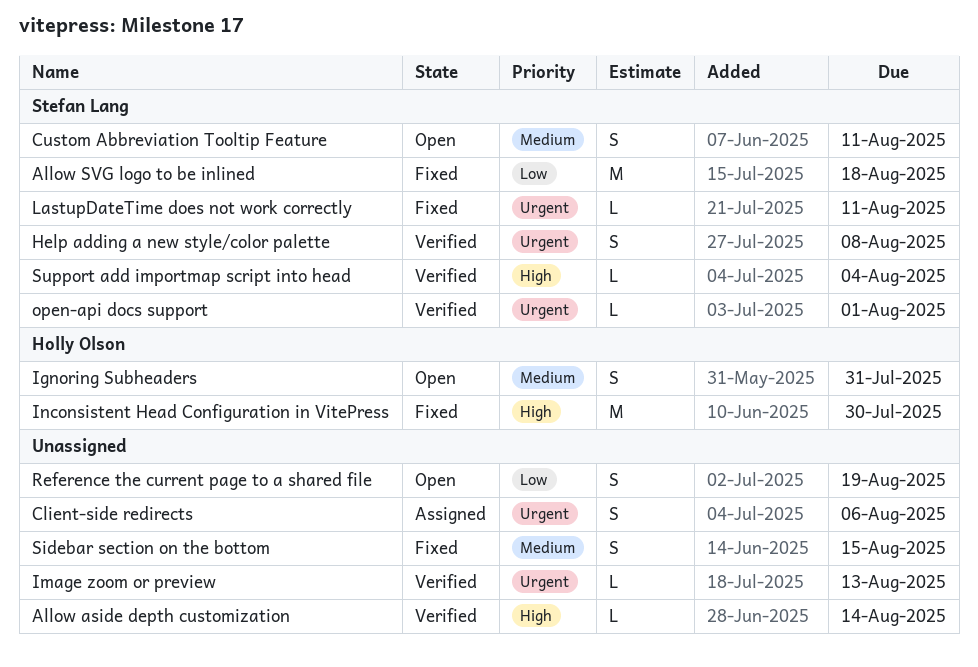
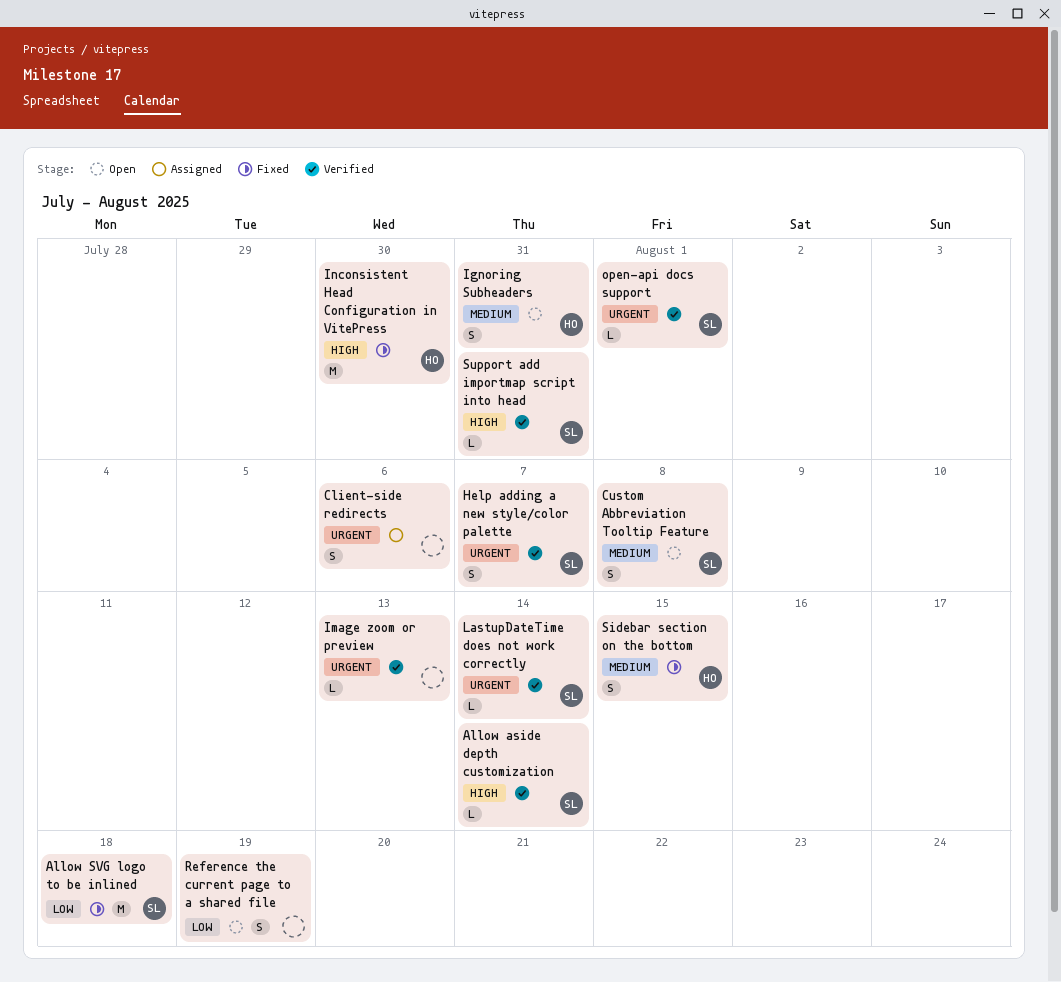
Allow aside depth customization, owner: none -> Stefan Lang
Custom Abbreviation Tooltip Feature, due: Aug 11 -> Aug 8
Help adding a new style/color palette, due: Aug 8 -> Aug 7
LastupDateTime does not work correctly, status: Fixed -> Verified
LastupDateTime does not work correctly, due: Aug 11 -> Aug 14
Sidebar section on the bottom, owner: none -> Holly Olson
Support add importmap script into head, due: Aug 4 -> Jul 31

